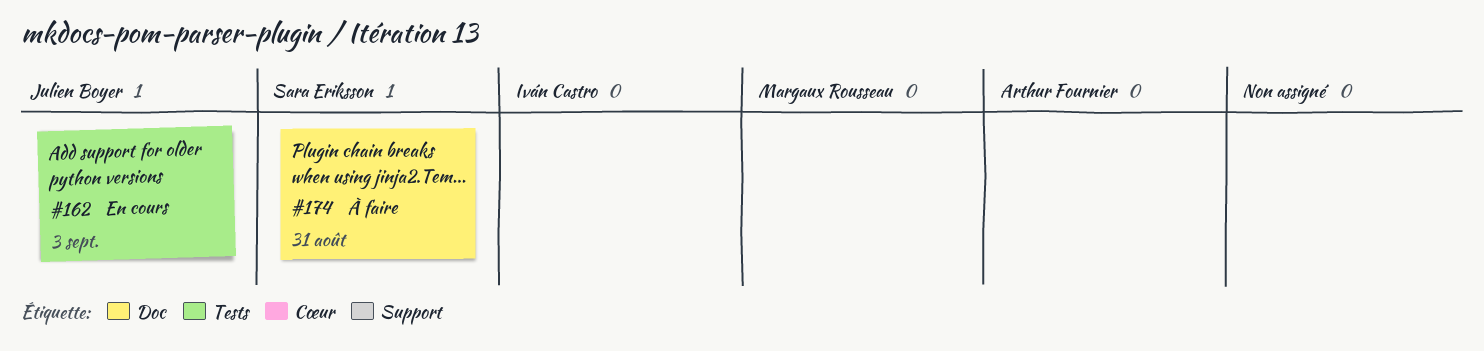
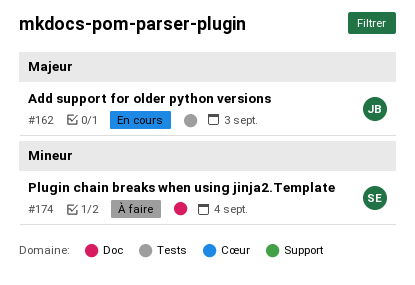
#174, due: Aug 31 -> Sep 4

